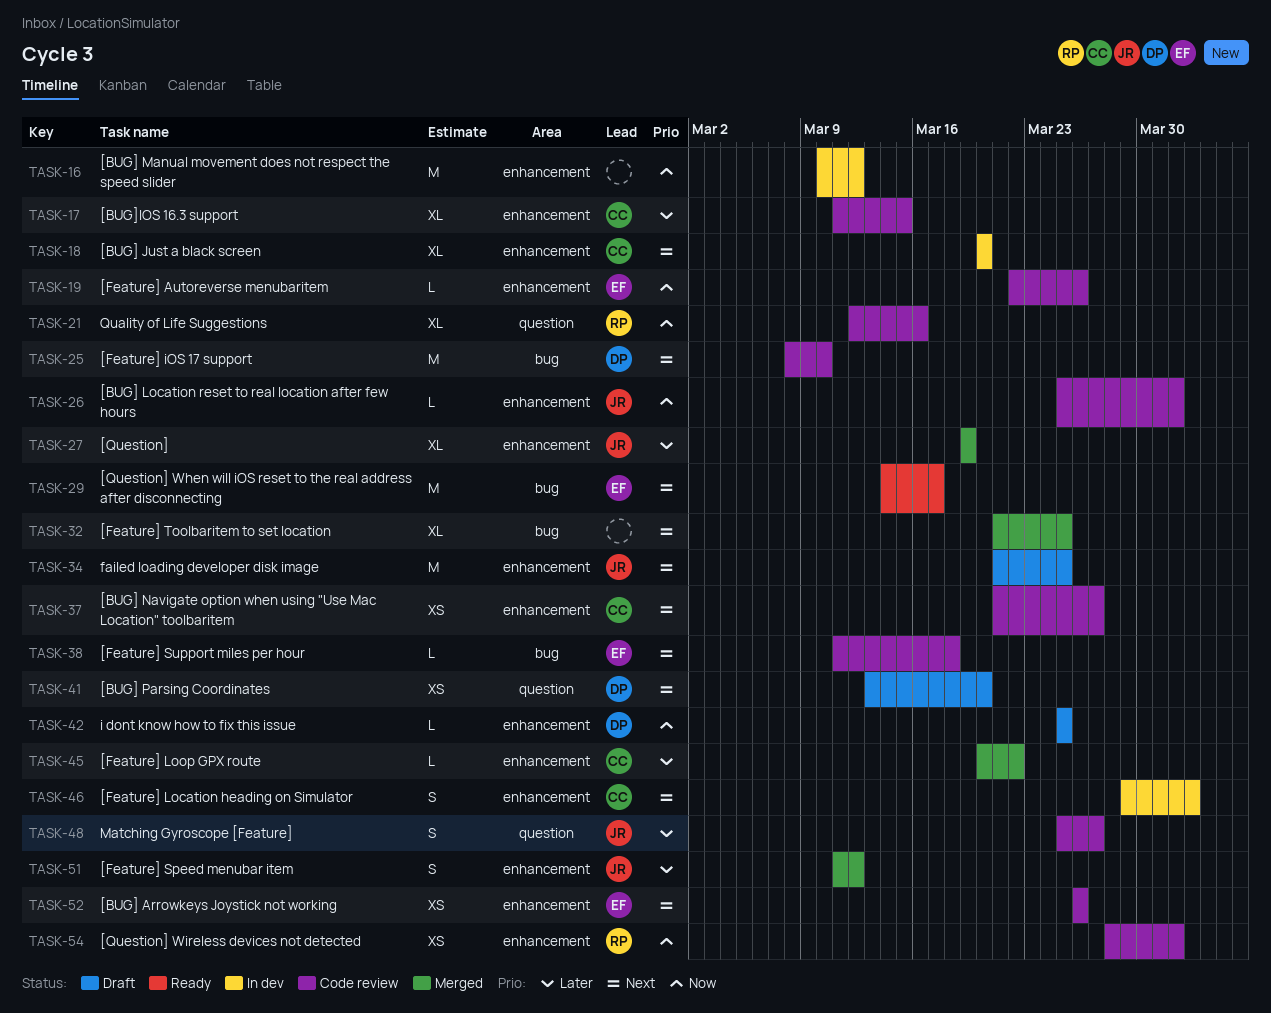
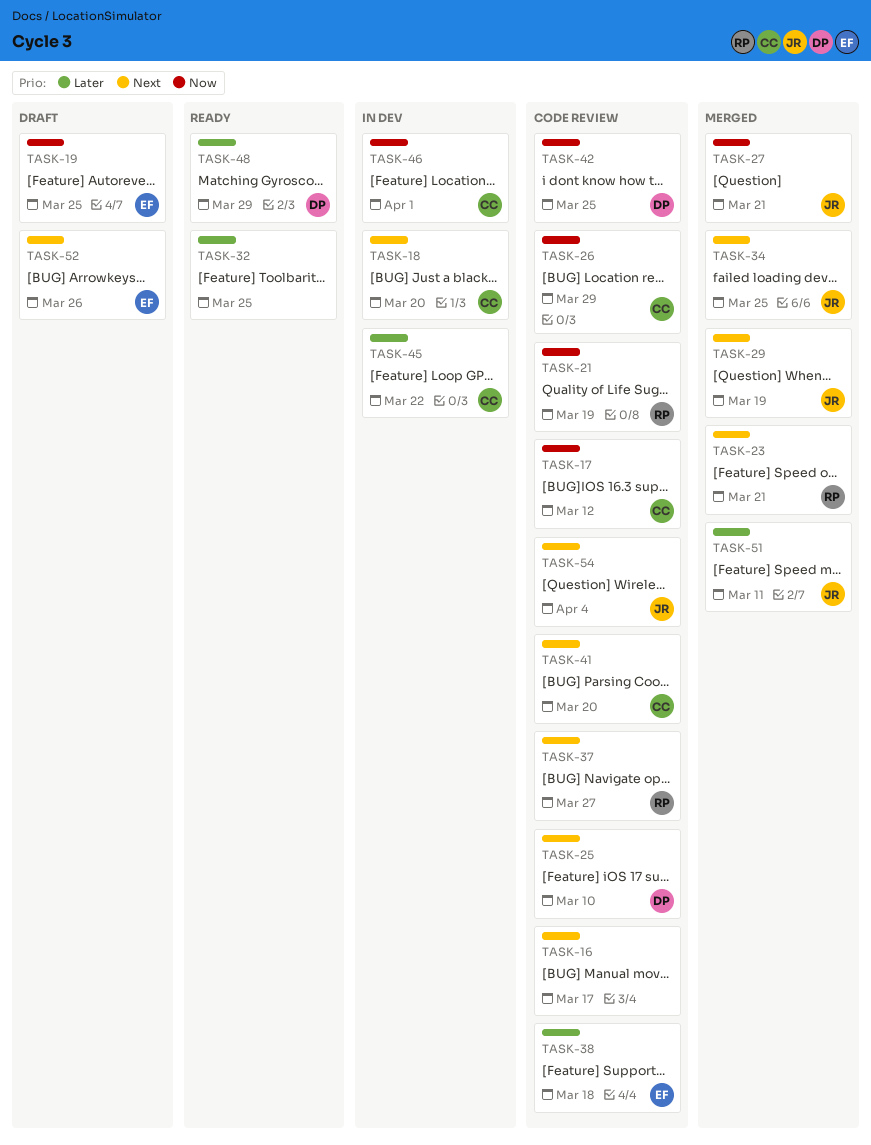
TASK-16, status: In dev -> Code review
TASK-16, priority: Now -> Next
TASK-16, due: Mar 12 -> Mar 17
TASK-17, priority: Later -> Now
TASK-17, due: Mar 15 -> Mar 12
TASK-19, status: Code review -> Draft
TASK-19, due: Mar 26 -> Mar 25
TASK-21, due: Mar 16 -> Mar 19
TASK-23: none -> present
TASK-26, owner: JR -> CC
TASK-26, due: Apr 1 -> Mar 29
TASK-27, priority: Later -> Now
TASK-27, due: Mar 19 -> Mar 21
TASK-29, status: Ready -> Merged
TASK-29, owner: EF -> JR
TASK-29, due: Mar 17 -> Mar 19
TASK-32, status: Merged -> Ready
TASK-32, priority: Next -> Later
TASK-34, status: Draft -> Merged
TASK-37, owner: CC -> RP
TASK-38, priority: Next -> Later
TASK-41, status: Draft -> Code review
TASK-41, owner: DP -> CC
TASK-42, status: Draft -> Code review
TASK-45, status: Merged -> In dev
TASK-46, priority: Next -> Now
TASK-46, due: Apr 2 -> Apr 1
TASK-48, status: Code review -> Ready
TASK-48, owner: JR -> DP
TASK-48, due: Mar 27 -> Mar 29
TASK-51, due: Mar 12 -> Mar 11
TASK-52, status: Code review -> Draft
TASK-54, owner: RP -> JR
TASK-54, priority: Now -> Next
TASK-54, due: Apr 1 -> Apr 4

